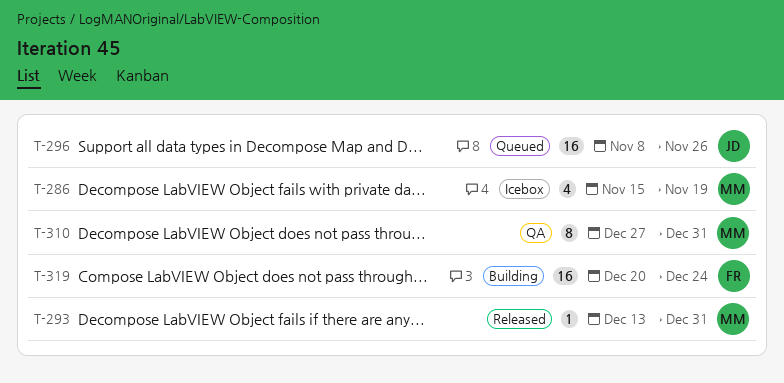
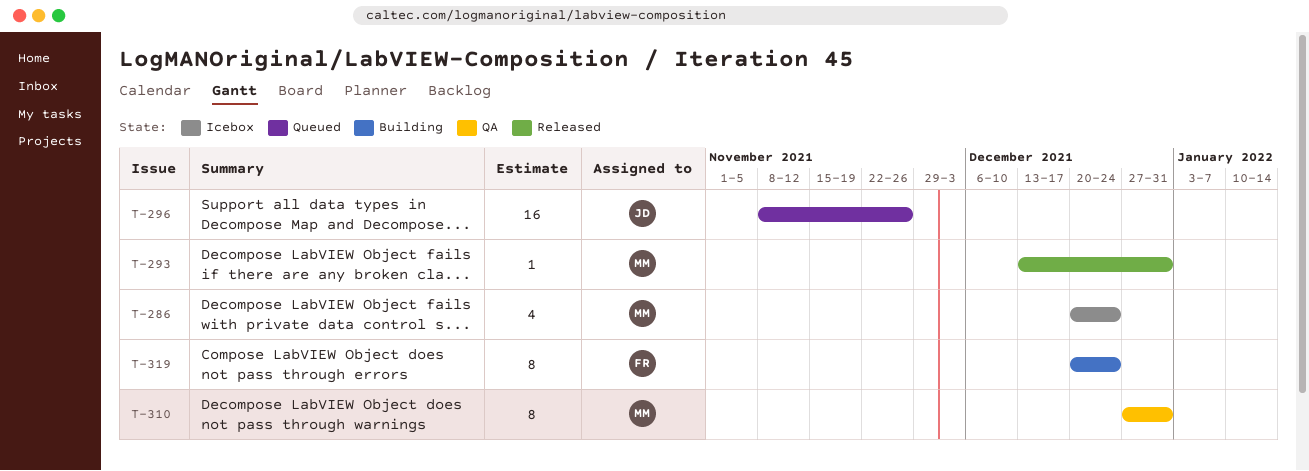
T-286, start: Nov 15 -> Dec 20
T-286, due: Nov 19 -> Dec 24
T-319, estimate: 16 -> 8

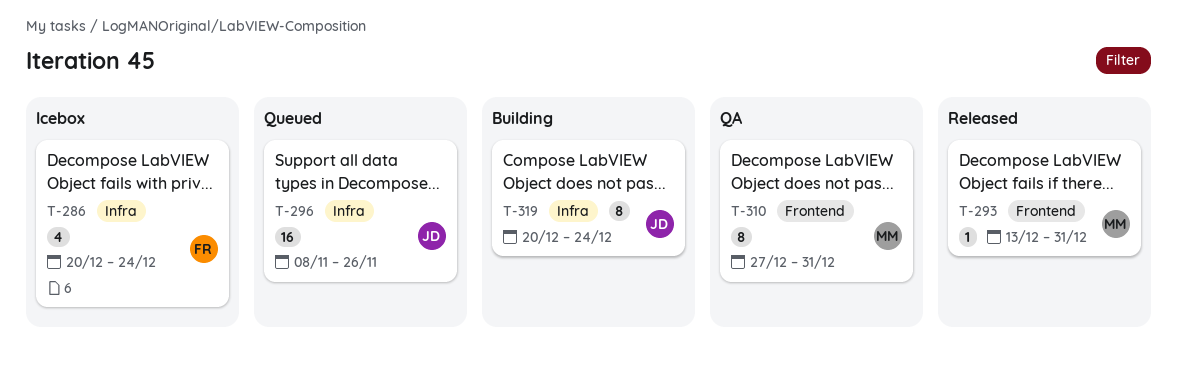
T-286, owner: MM -> FR
T-319, owner: FR -> JD

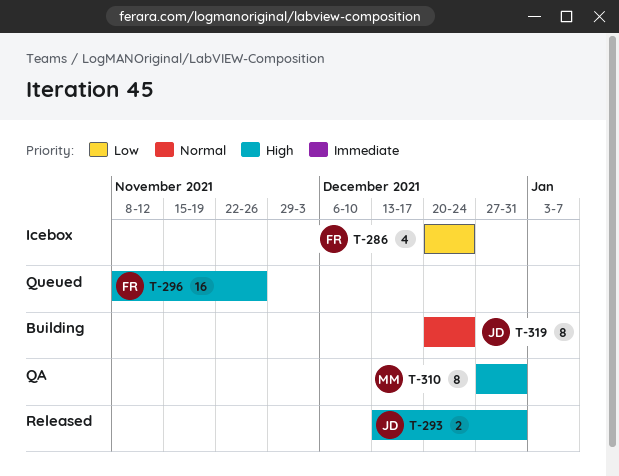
T-293, owner: MM -> JD
T-293, estimate: 1 -> 2
T-296, owner: JD -> FR

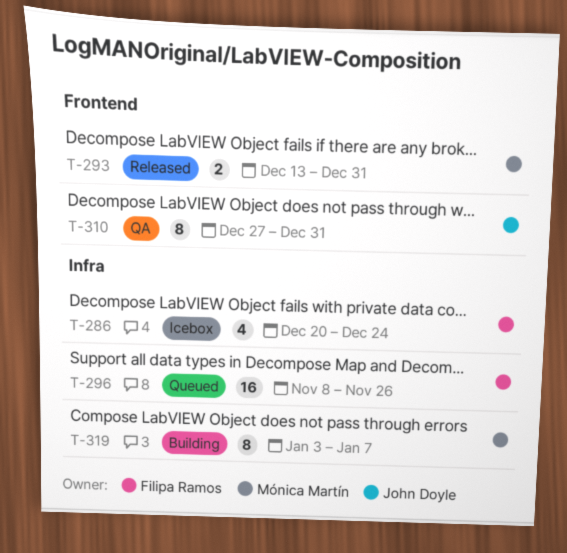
T-293, owner: John Doyle -> Mónica Martín
T-310, owner: Mónica Martín -> John Doyle
T-319, owner: John Doyle -> Mónica Martín
T-319, start: Dec 20 -> Jan 3
T-319, due: Dec 24 -> Jan 7

